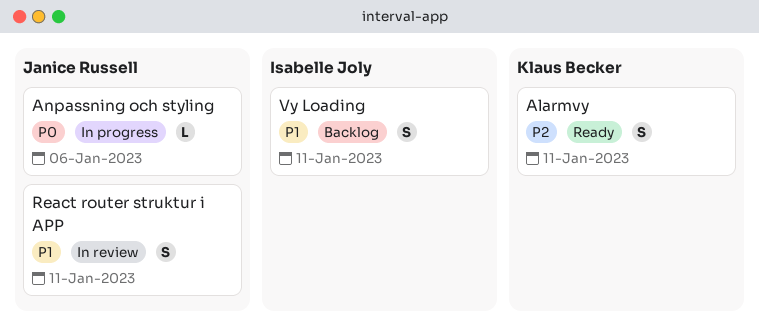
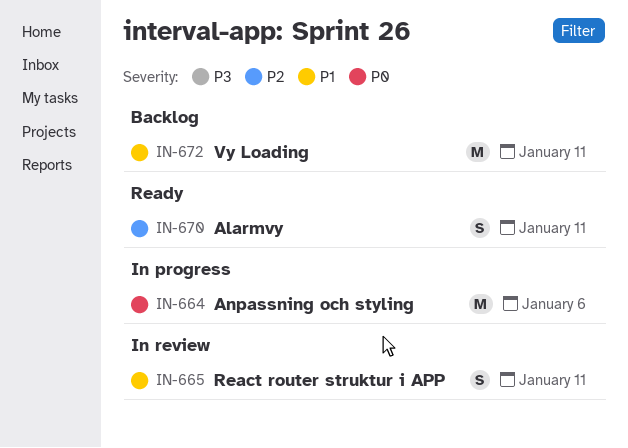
Anpassning och styling, estimate: L -> M
Vy Loading, estimate: S -> M

